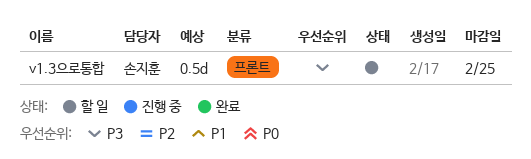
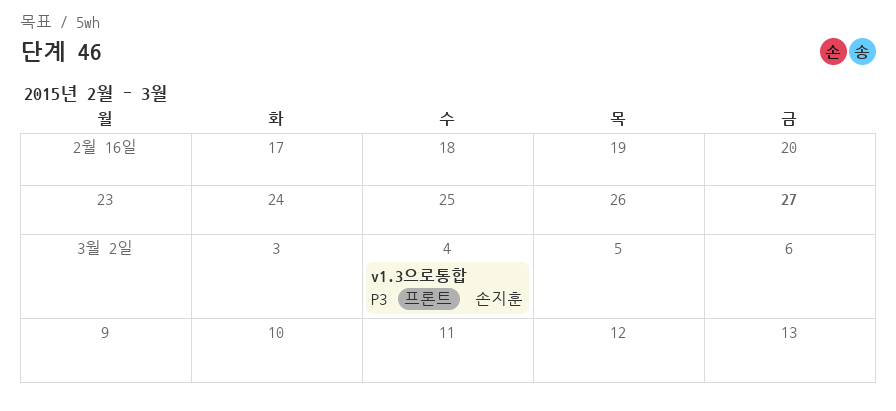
v1.3으로통합, due: Feb 25 -> Mar 4

